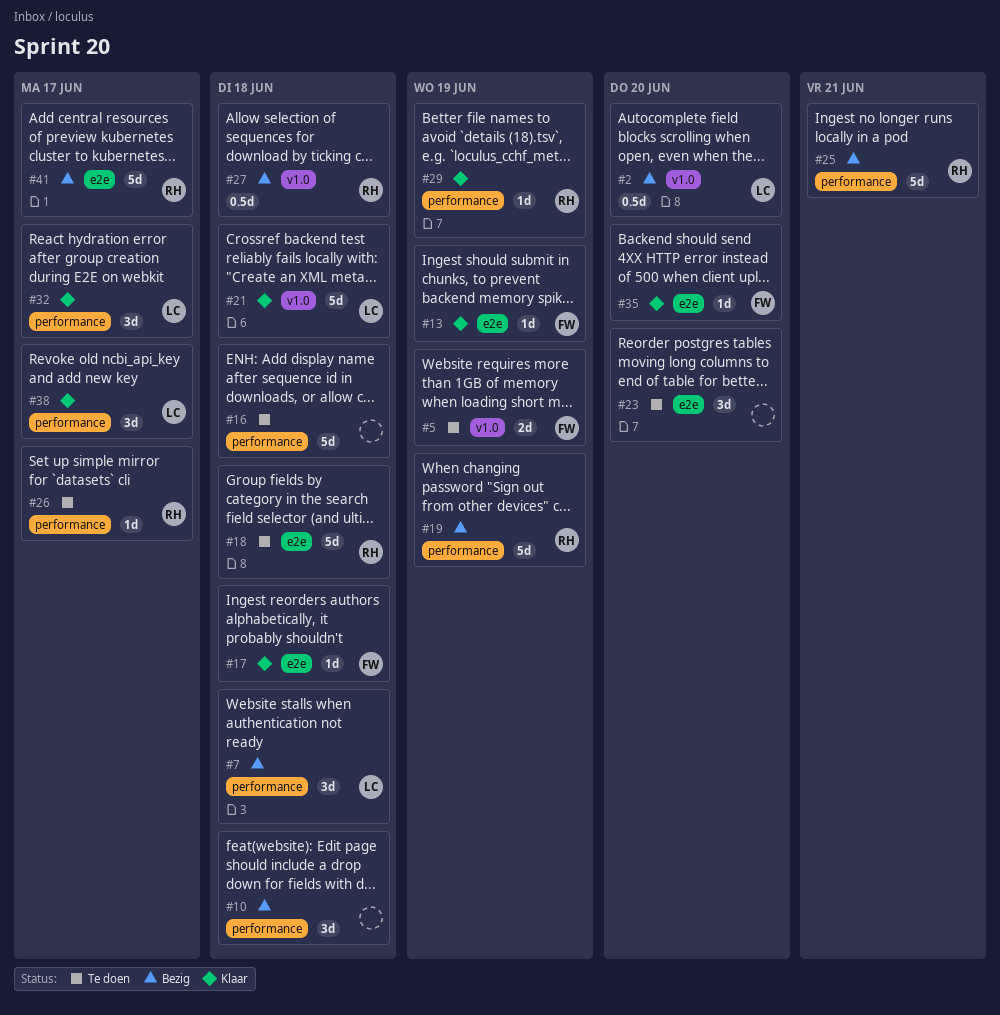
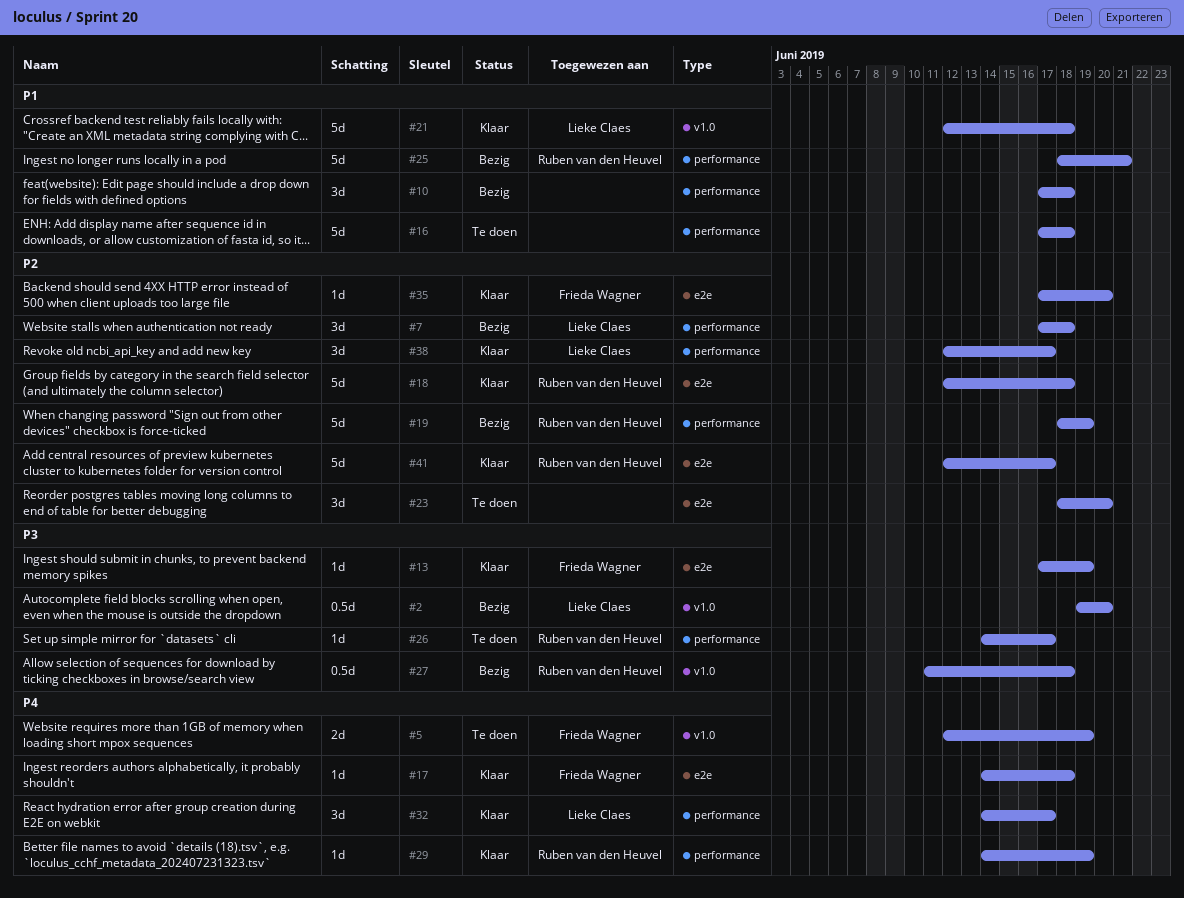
#18, status: Te doen -> Klaar
#41, status: Bezig -> Klaar

